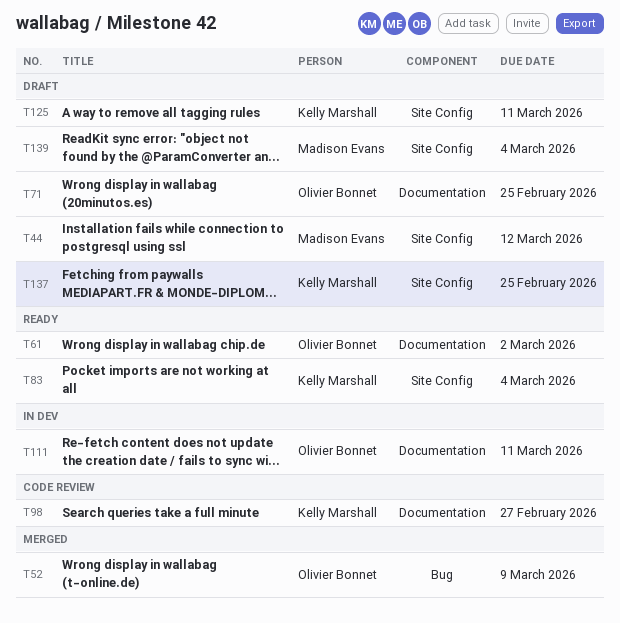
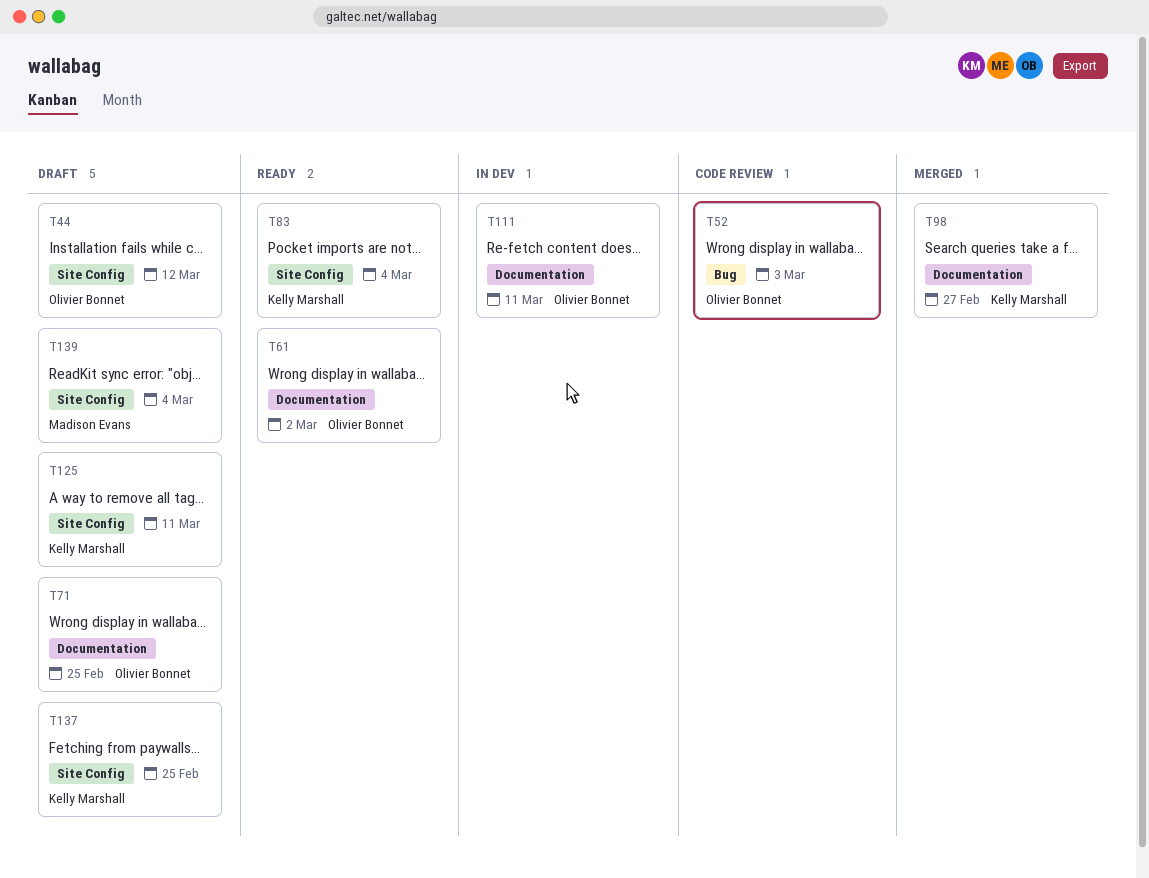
T44, owner: Madison Evans -> Olivier Bonnet
T52, status: Merged -> Code review
T52, due: Mar 9 -> Mar 3
T98, status: Code review -> Merged

